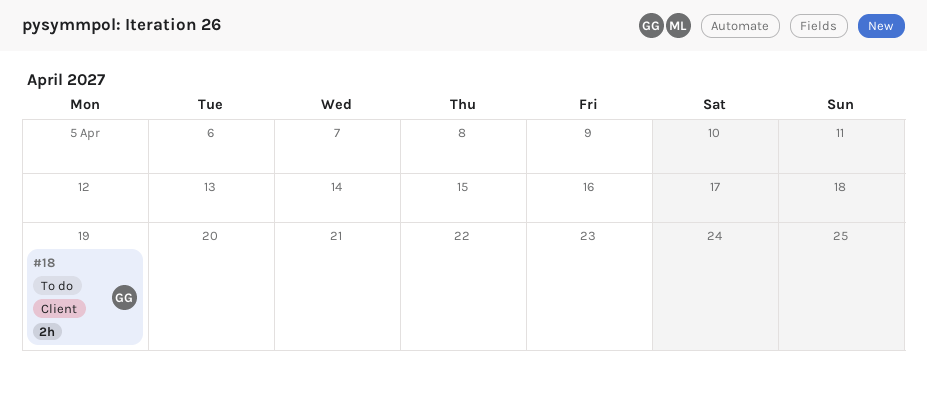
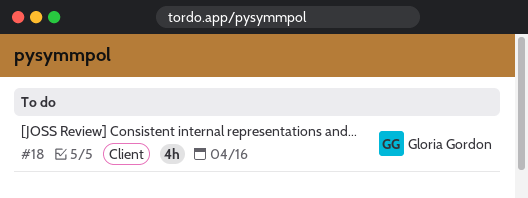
#18, estimate: 2h -> 4h
#18, due: Apr 19 -> Apr 16

